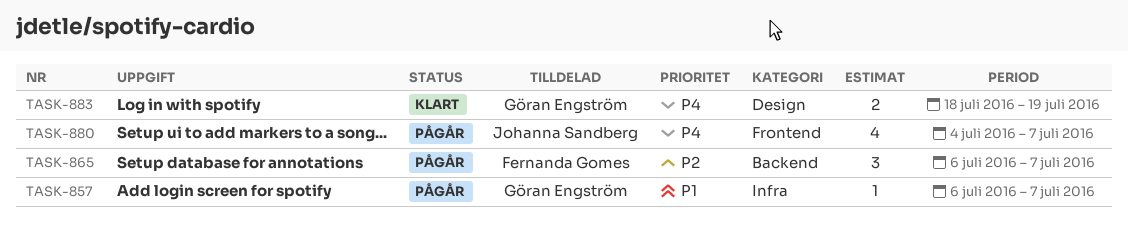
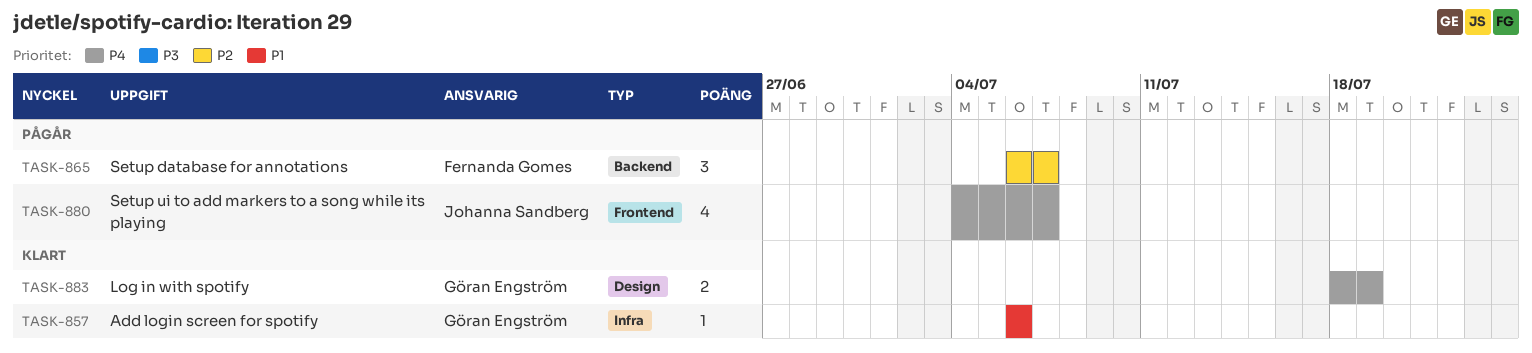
TASK-857, status: Pågår -> Klart
TASK-857, due: Jul 7 -> Jul 6

